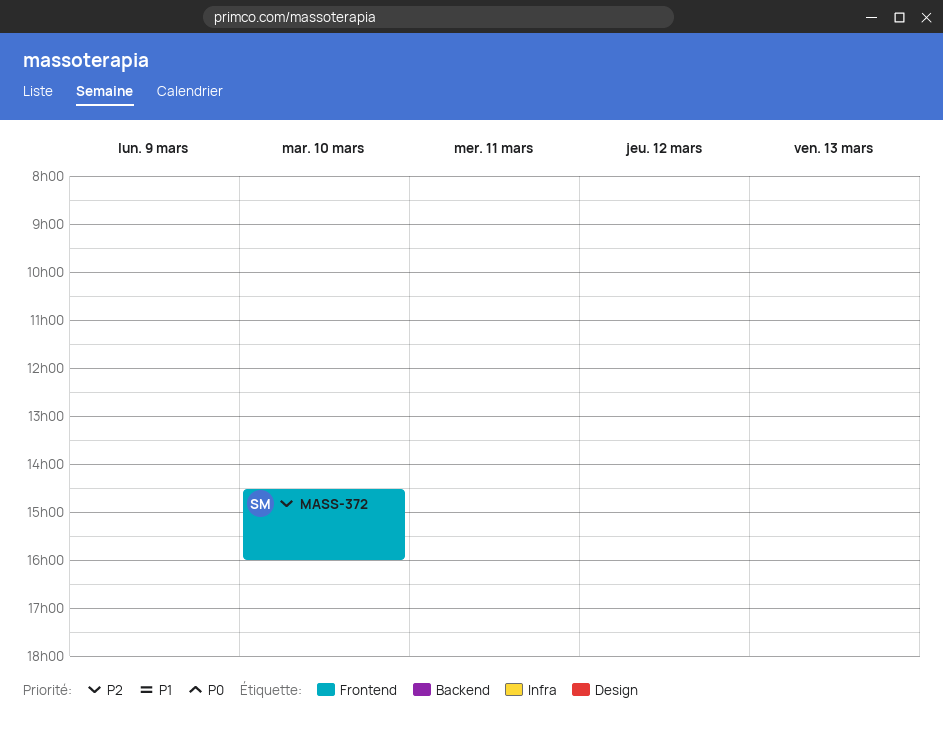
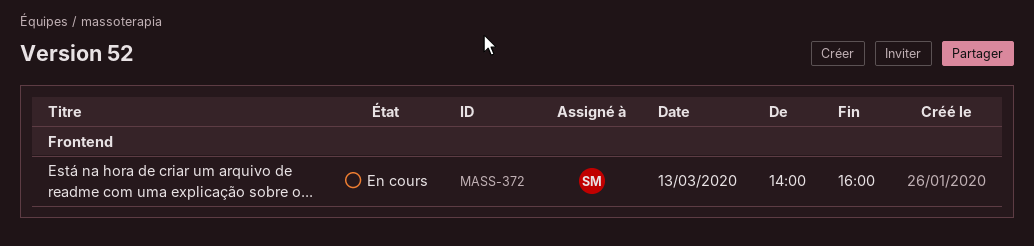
MASS-372, day: Mar 10 -> Mar 13
MASS-372, begins: 14:30 -> 14:00

